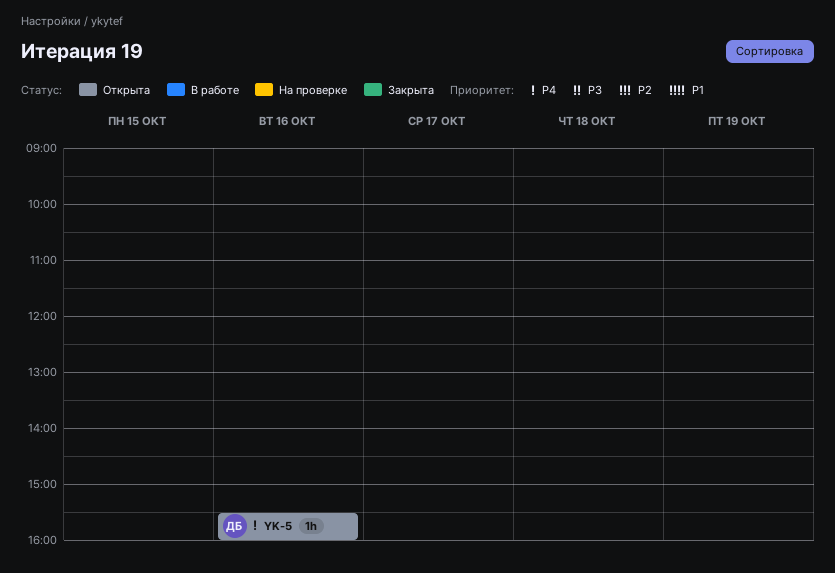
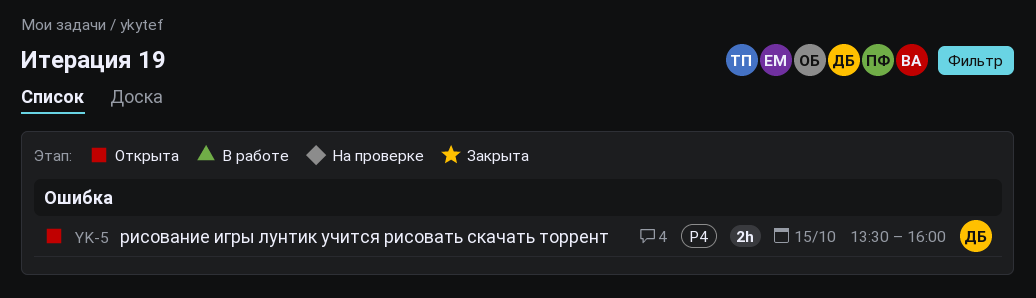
YK-5, estimate: 1h -> 2h
YK-5, day: Oct 16 -> Oct 15
YK-5, begins: 15:30 -> 13:30

